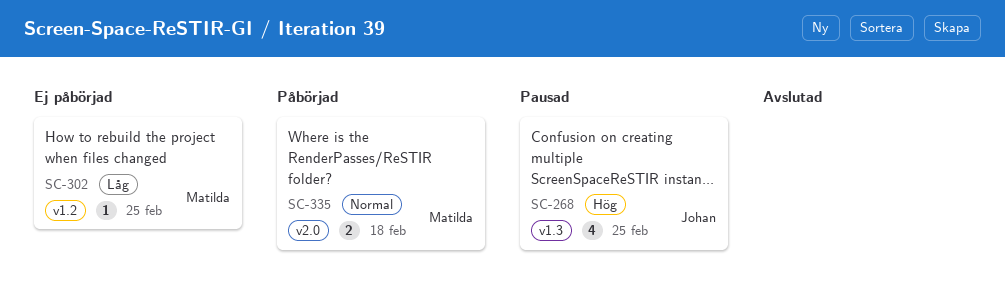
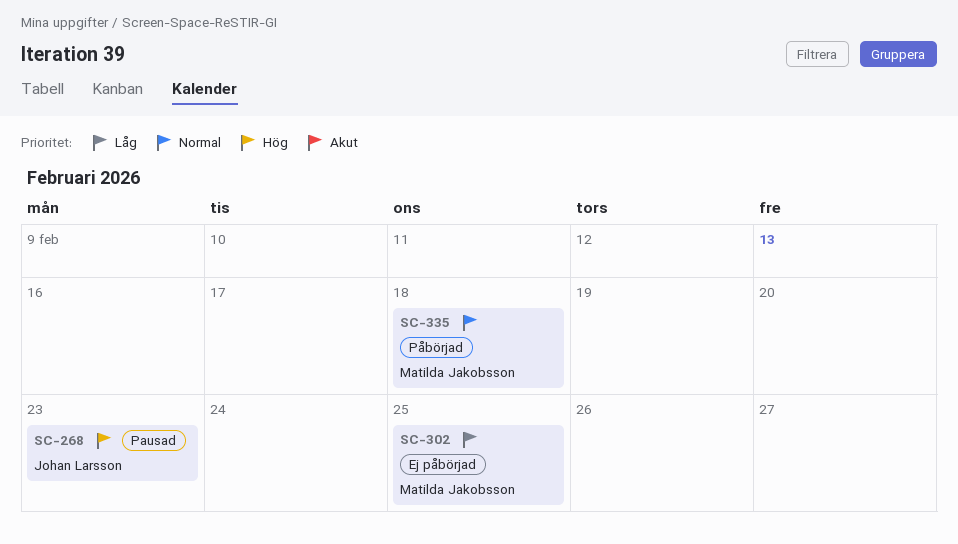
SC-268, due: Feb 25 -> Feb 23

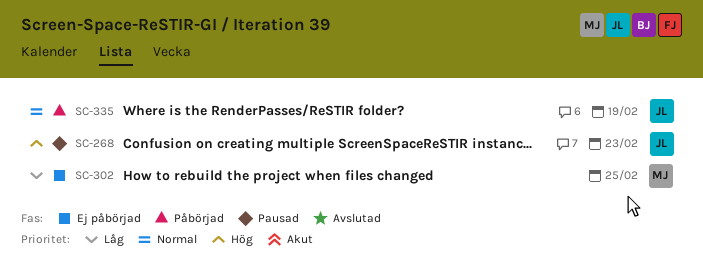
SC-335, owner: Matilda Jakobsson -> Johan Larsson
SC-335, due: Feb 18 -> Feb 19

